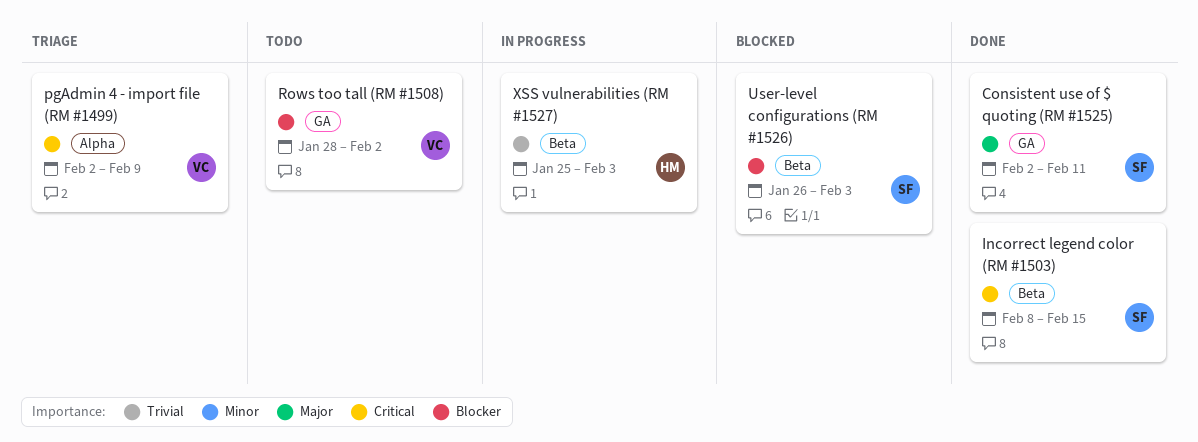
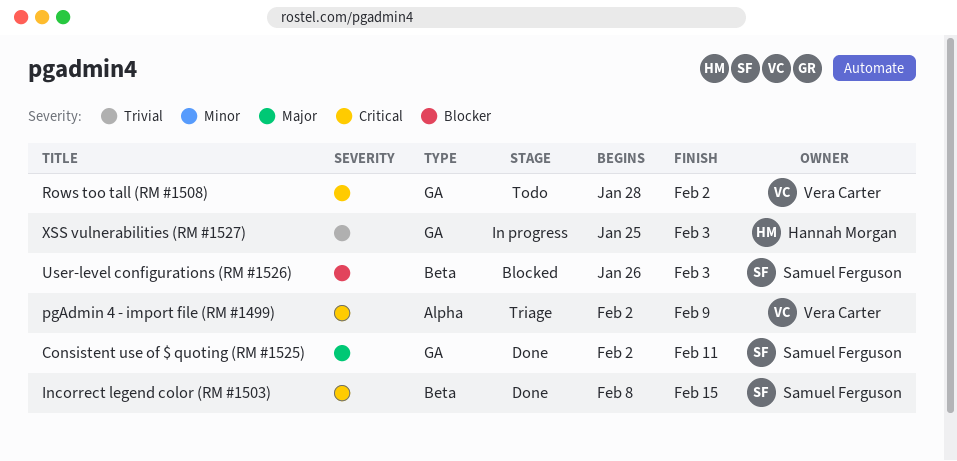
Rows too tall (RM #1508), priority: Blocker -> Critical
XSS vulnerabilities (RM #1527), label: Beta -> GA

